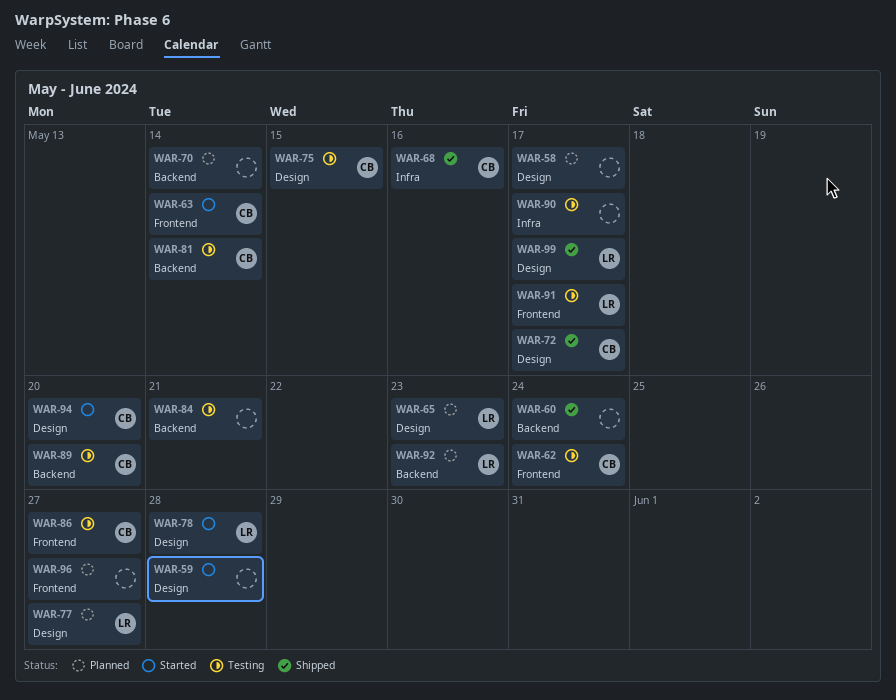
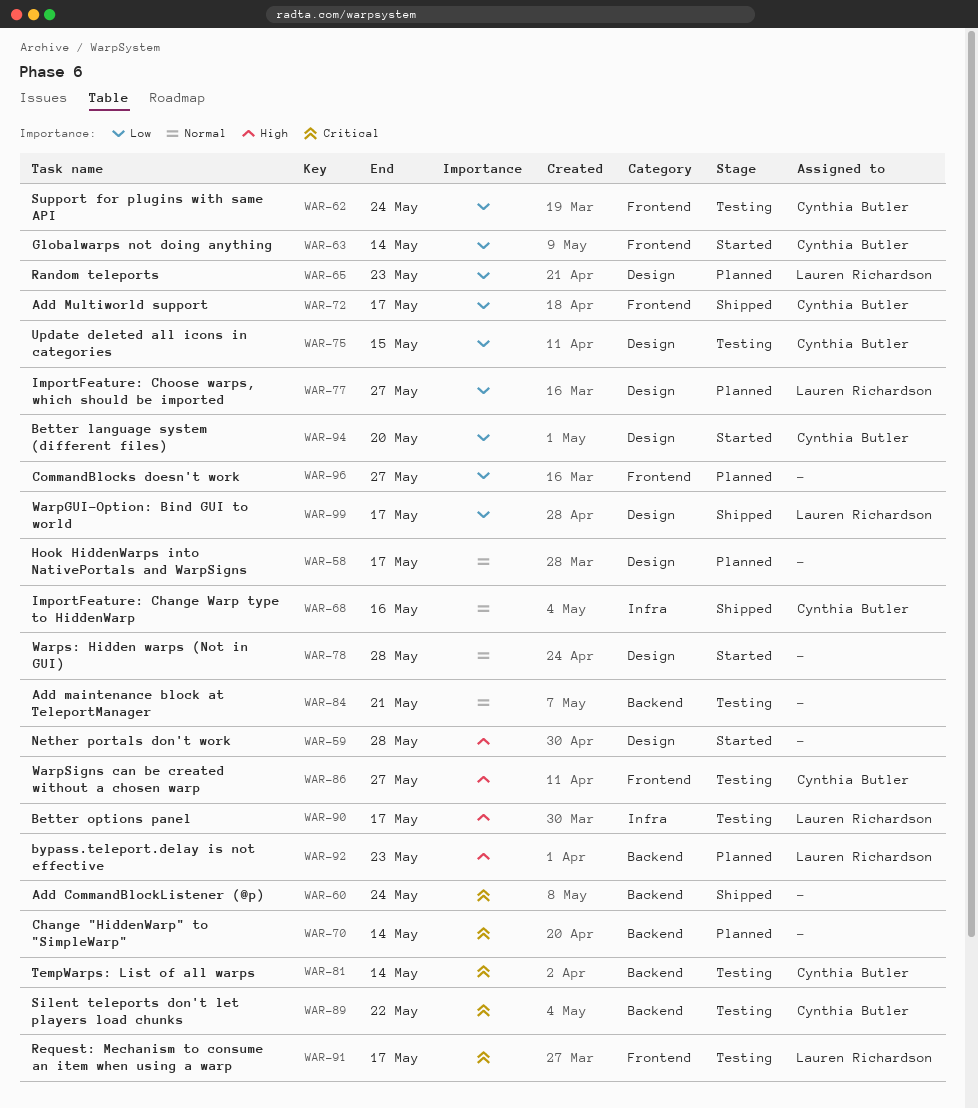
WAR-72, label: Design -> Frontend
WAR-78, owner: Lauren Richardson -> none
WAR-89, due: May 20 -> May 22
WAR-90, owner: none -> Lauren Richardson

